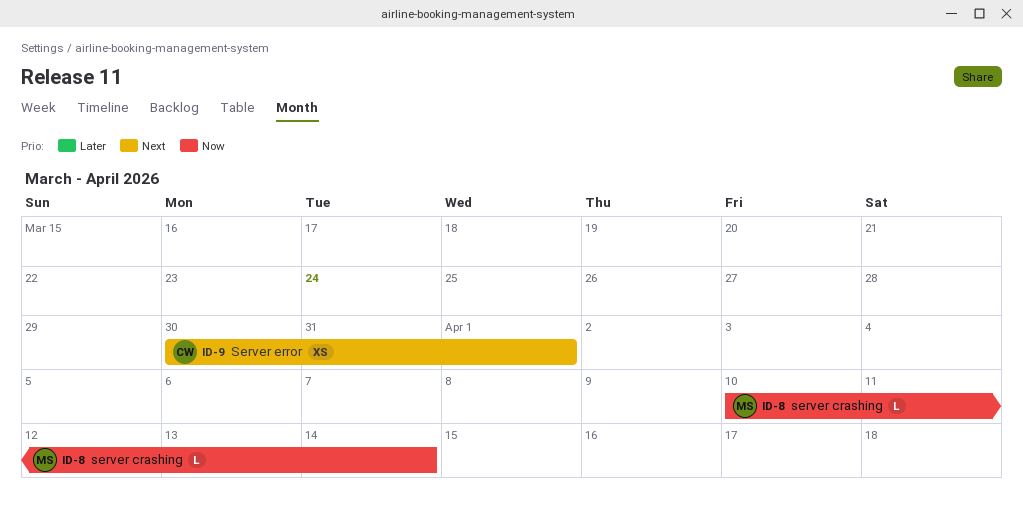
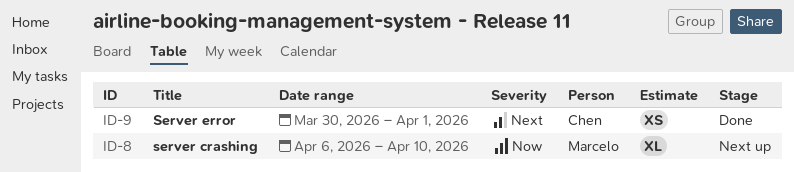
ID-8, estimate: L -> XL
ID-8, start: Apr 10 -> Apr 6
ID-8, due: Apr 14 -> Apr 10

